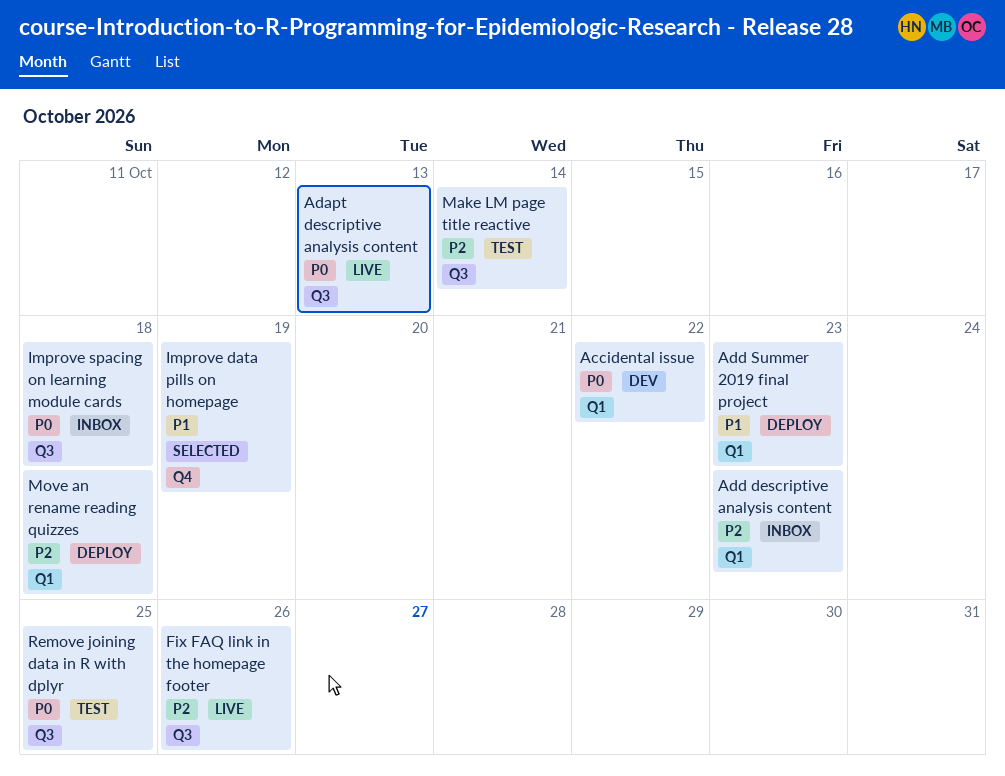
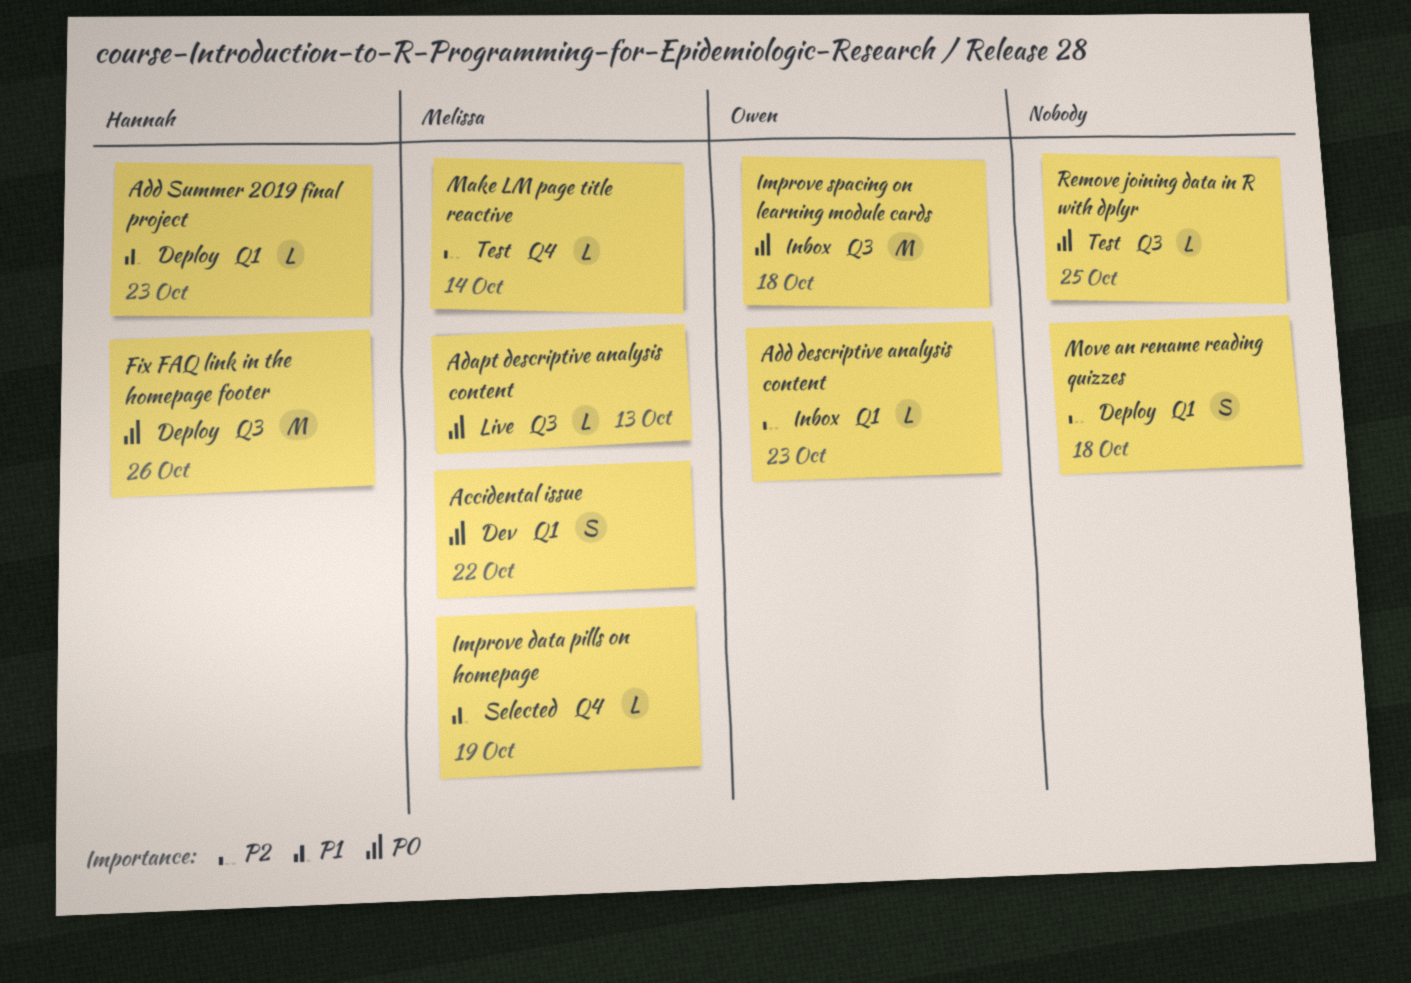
Fix FAQ link in the homepage footer, status: Live -> Deploy
Fix FAQ link in the homepage footer, priority: P2 -> P0
Make LM page title reactive, label: Q3 -> Q4

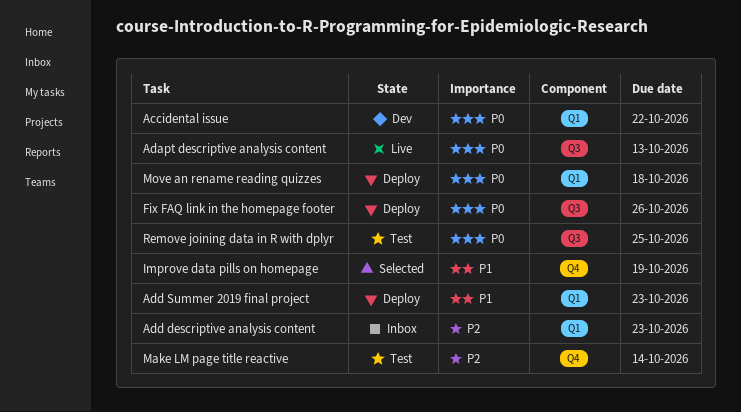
Improve spacing on learning module cards: present -> none
Move an rename reading quizzes, priority: P2 -> P0

